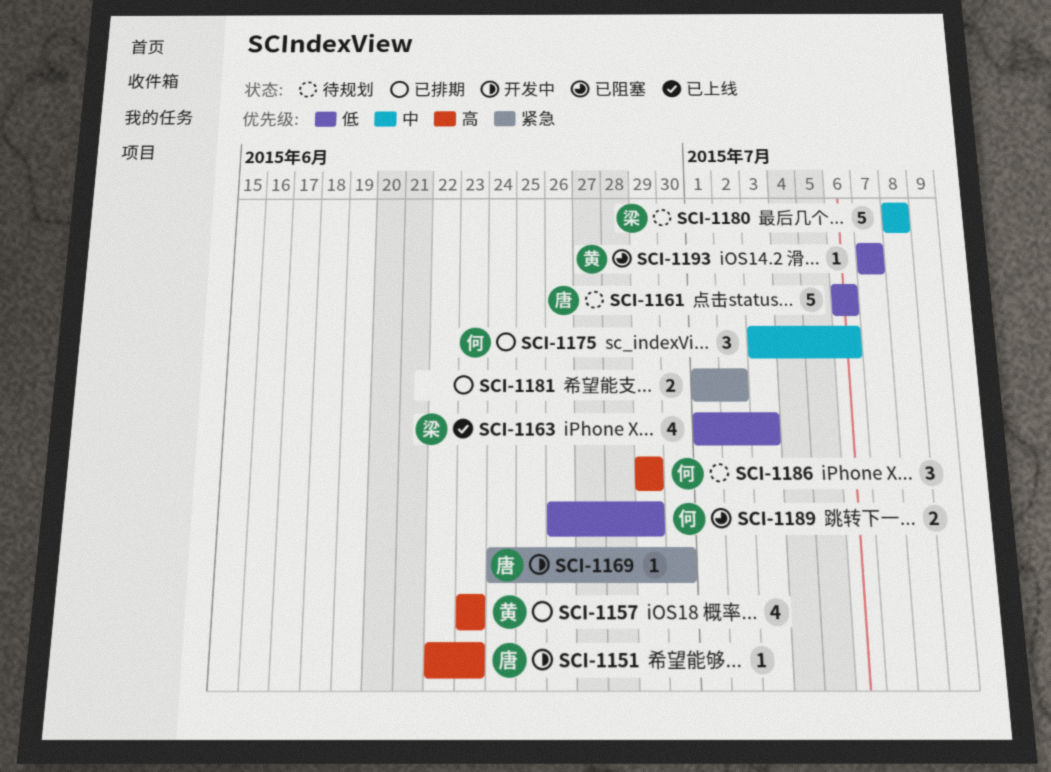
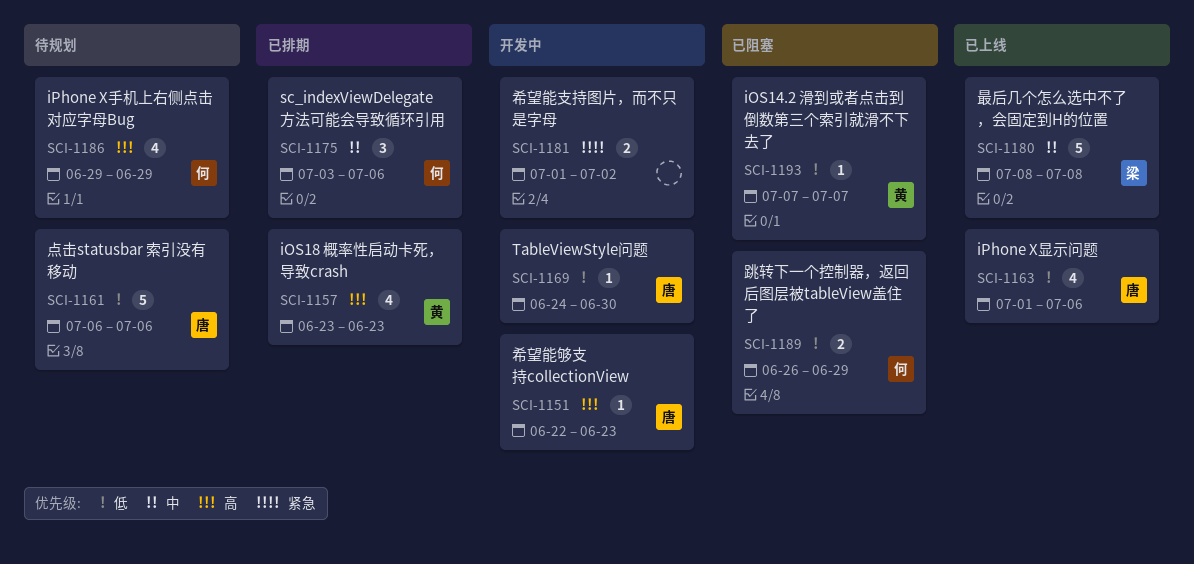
SCI-1163, owner: 梁 -> 唐
SCI-1163, due: Jul 3 -> Jul 6
SCI-1169, priority: 紧急 -> 低
SCI-1180, status: 待规划 -> 已上线
SCI-1181, status: 已排期 -> 开发中
SCI-1186, estimate: 3 -> 4

